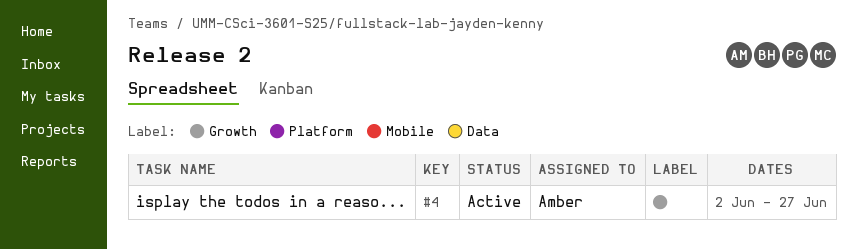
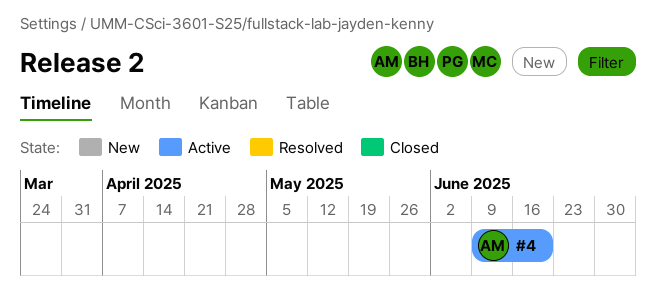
#4, start: Jun 2 -> Jun 9
#4, due: Jun 27 -> Jun 20

